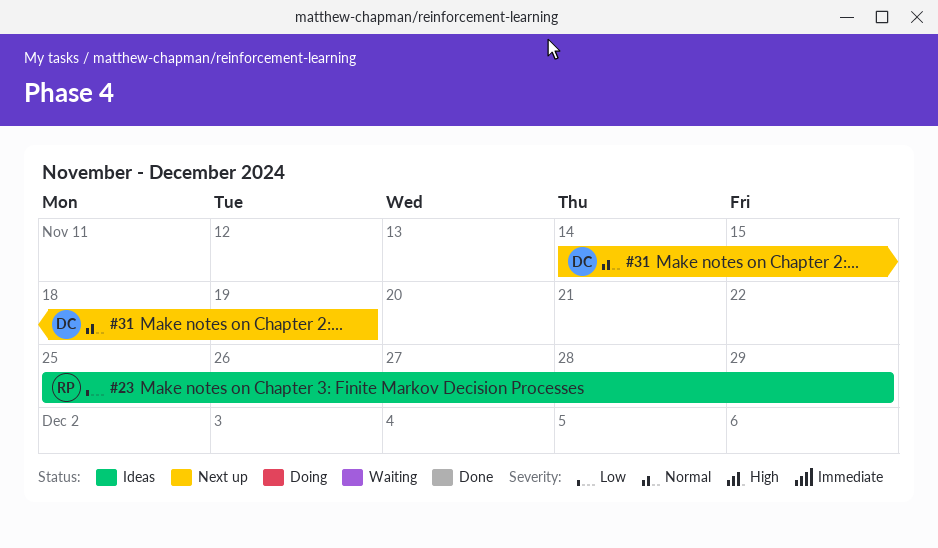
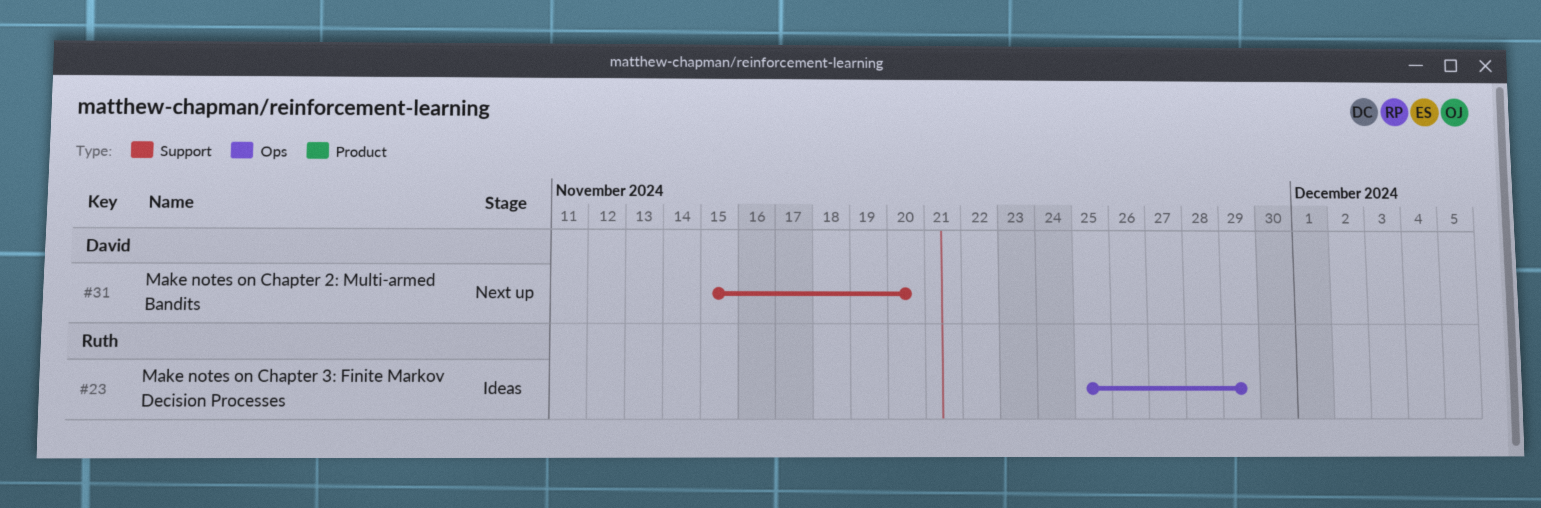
#31, start: Nov 14 -> Nov 15
#31, due: Nov 19 -> Nov 20

